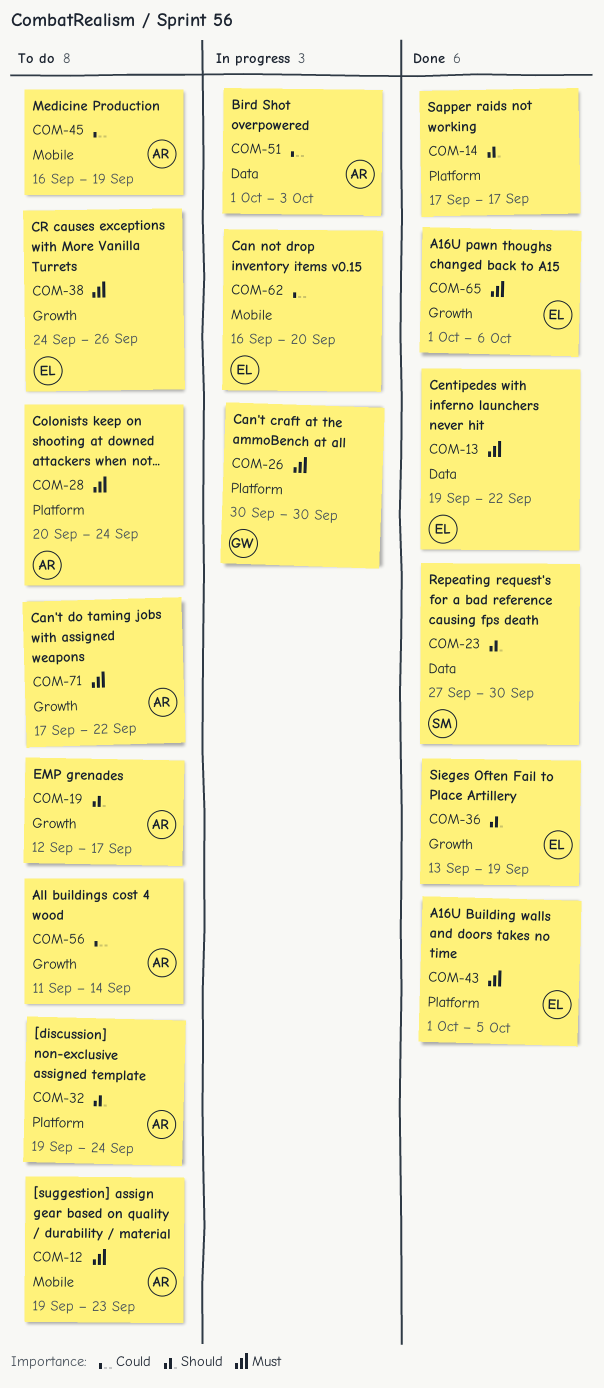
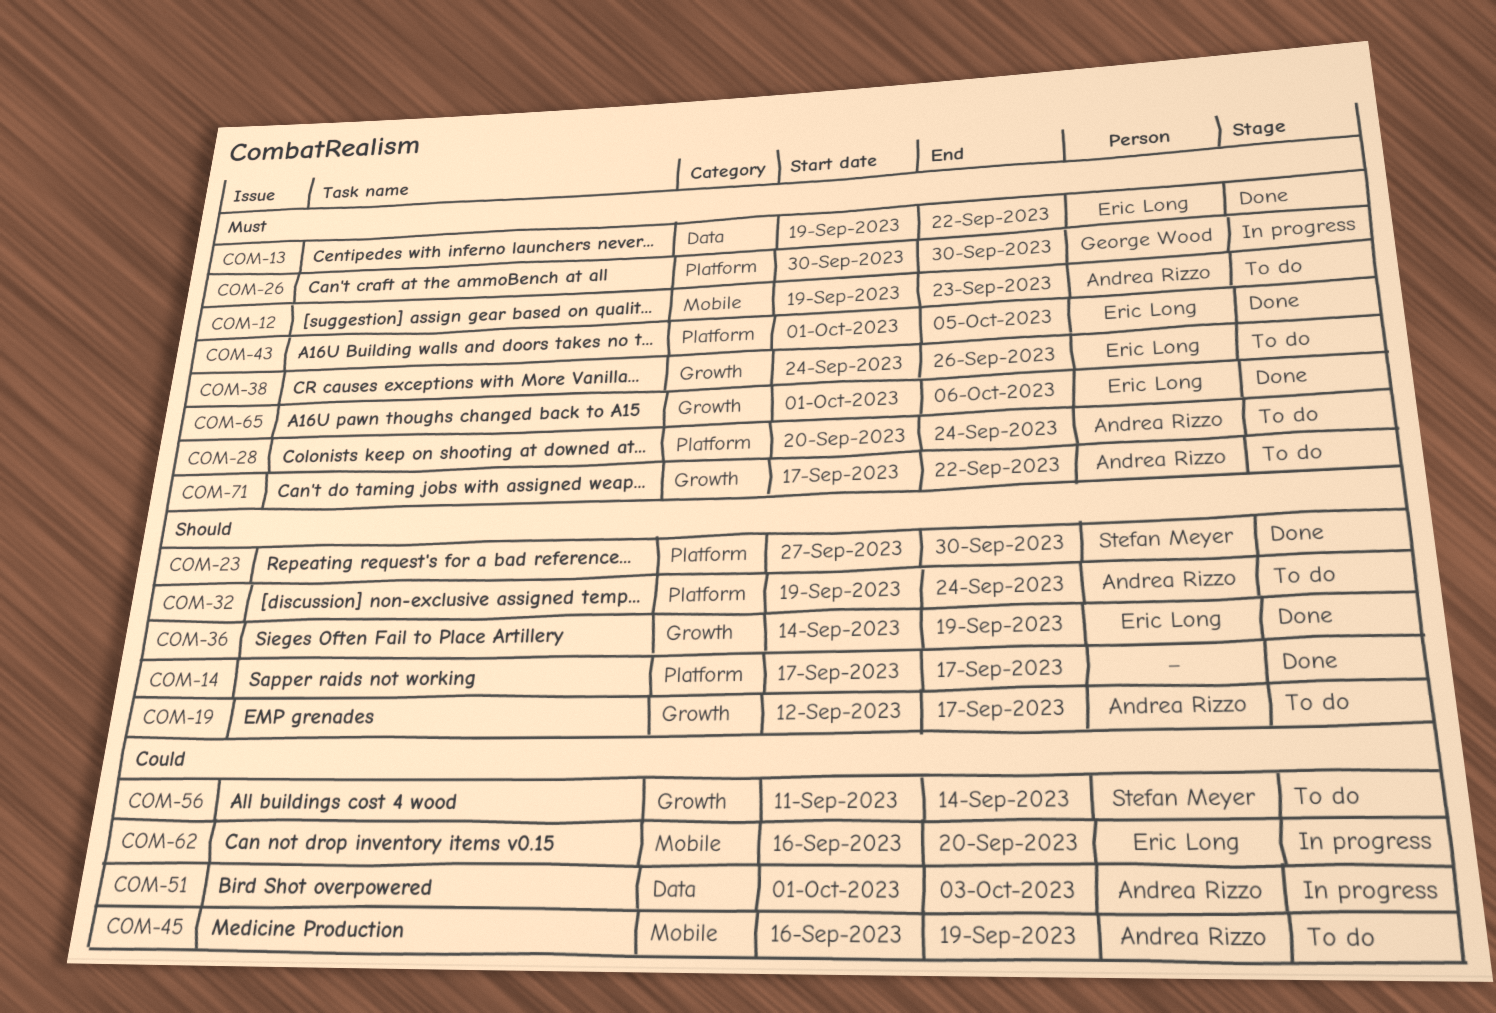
COM-23, label: Data -> Platform
COM-36, start: Sep 13 -> Sep 14
COM-56, owner: Andrea Rizzo -> Stefan Meyer

